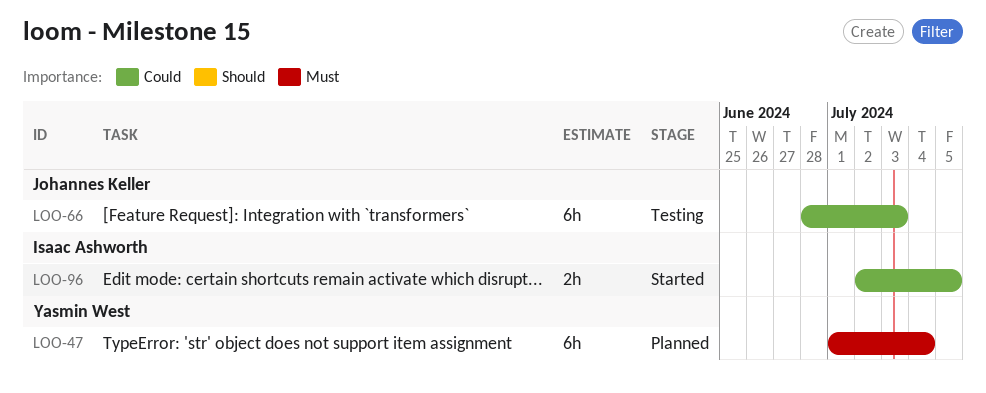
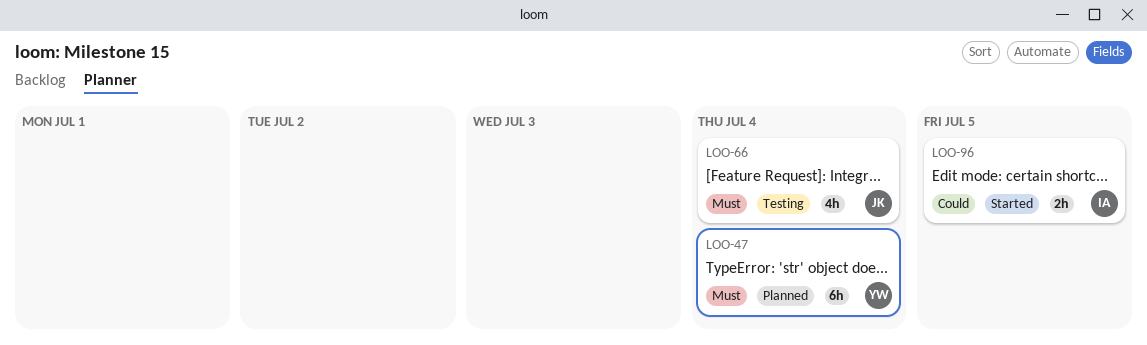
LOO-66, priority: Could -> Must
LOO-66, estimate: 6h -> 4h
LOO-66, due: Jul 3 -> Jul 4

